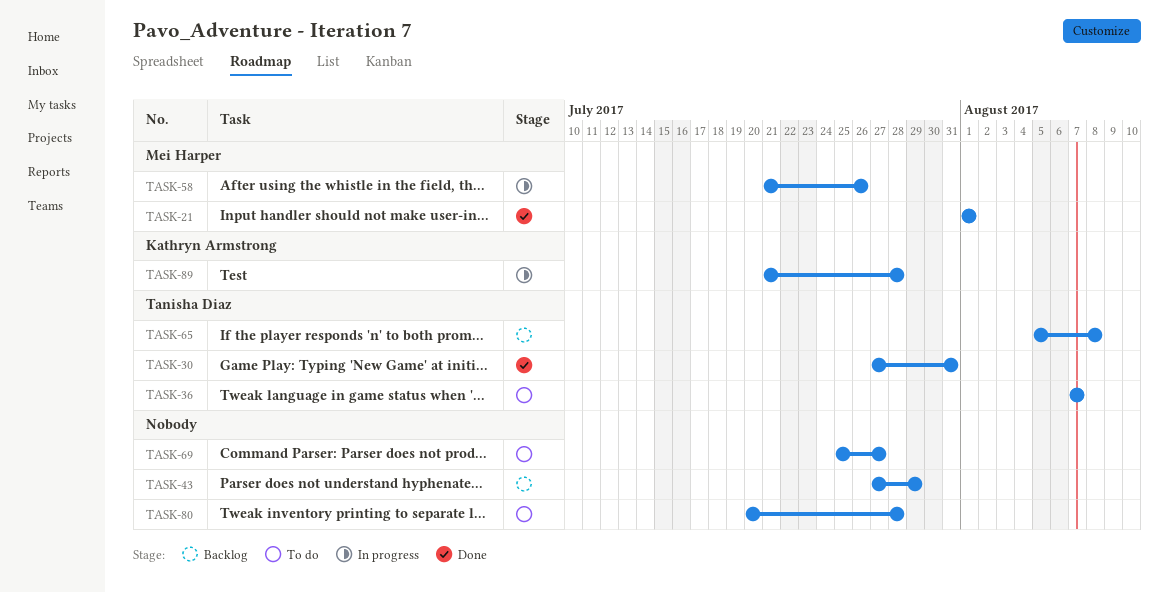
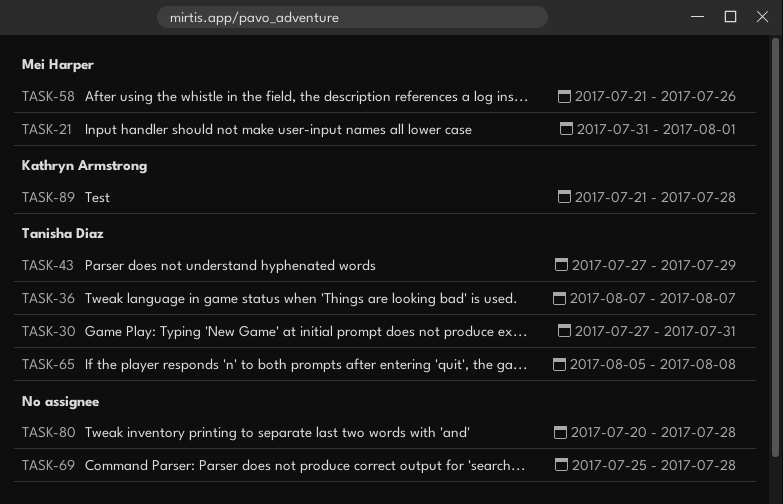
TASK-21, start: Aug 1 -> Jul 31
TASK-43, owner: none -> Tanisha Diaz
TASK-69, due: Jul 27 -> Jul 28

